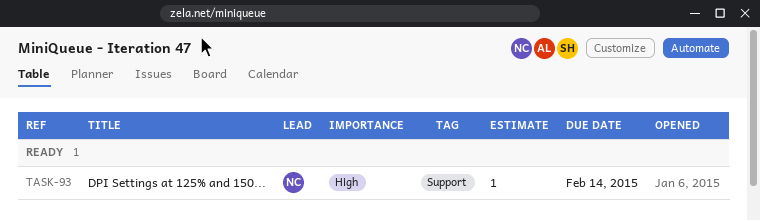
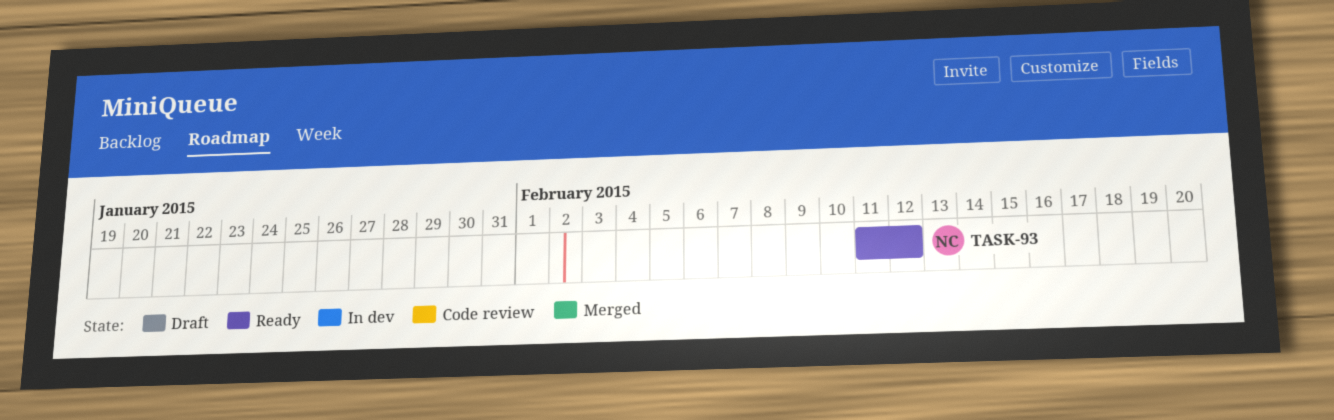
TASK-93, due: Feb 14 -> Feb 12

